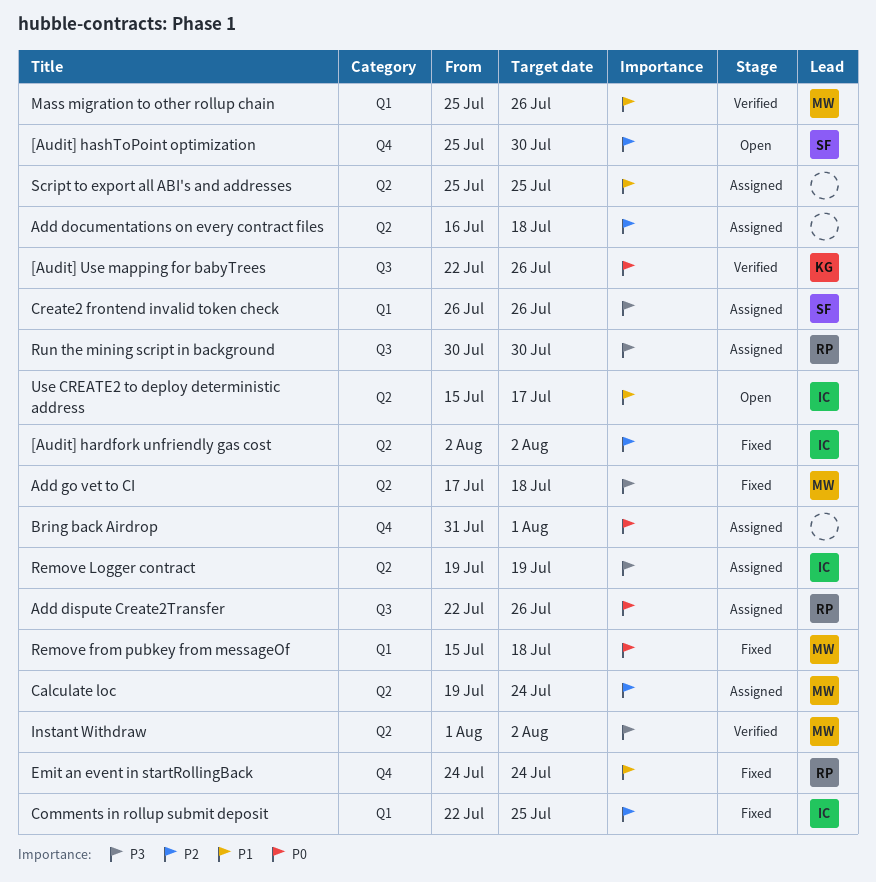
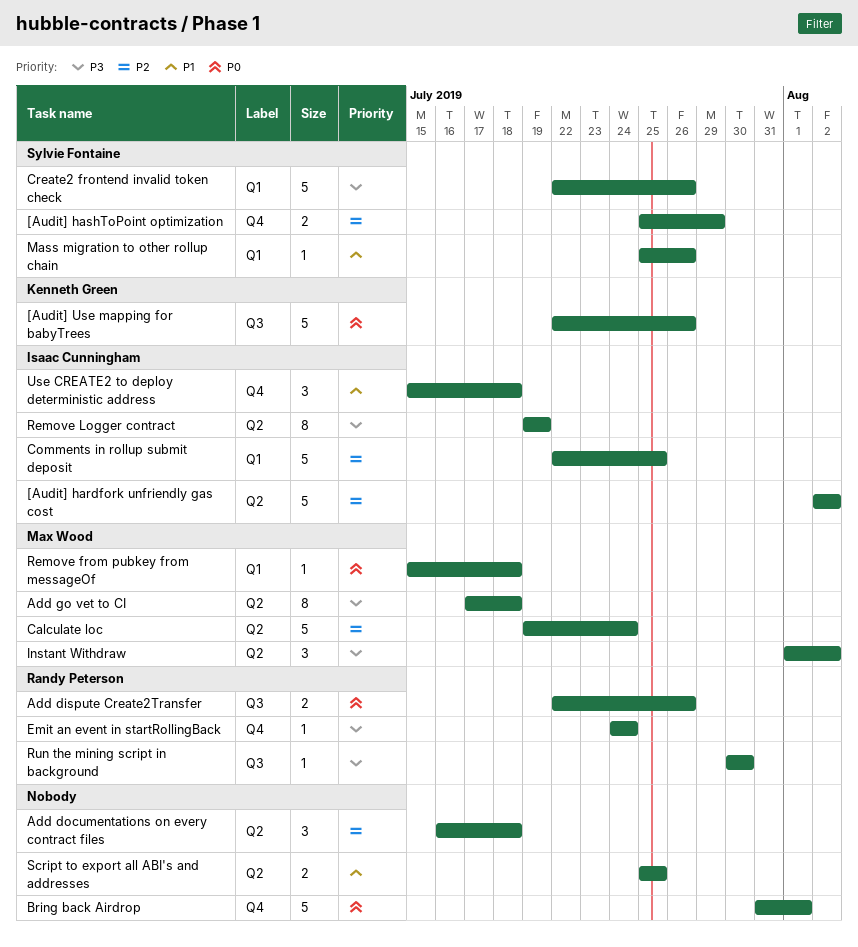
[Audit] hashToPoint optimization, due: Jul 30 -> Jul 29
Create2 frontend invalid token check, start: Jul 26 -> Jul 22
Emit an event in startRollingBack, priority: P1 -> P3
Mass migration to other rollup chain, owner: Max Wood -> Sylvie Fontaine
Use CREATE2 to deploy deterministic address, label: Q2 -> Q4
Use CREATE2 to deploy deterministic address, due: Jul 17 -> Jul 18

